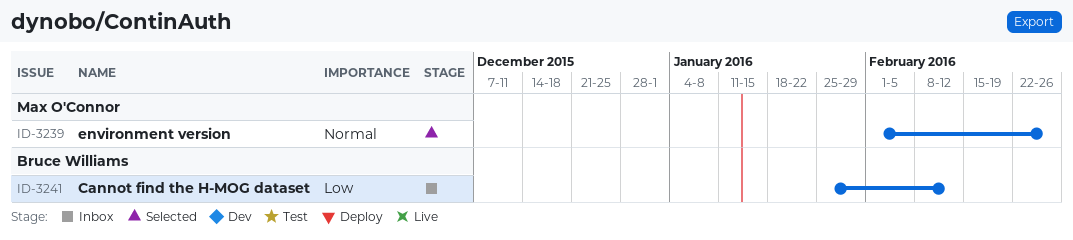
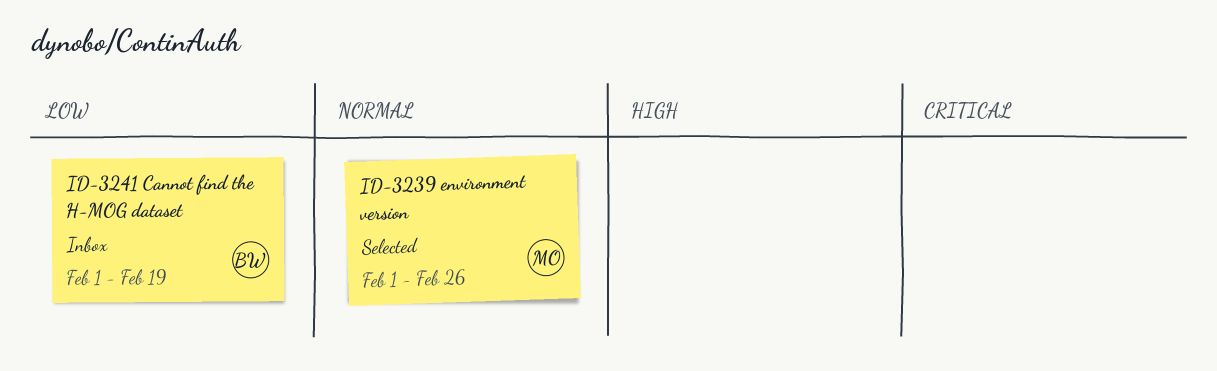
ID-3241, start: Jan 25 -> Feb 1
ID-3241, due: Feb 12 -> Feb 19

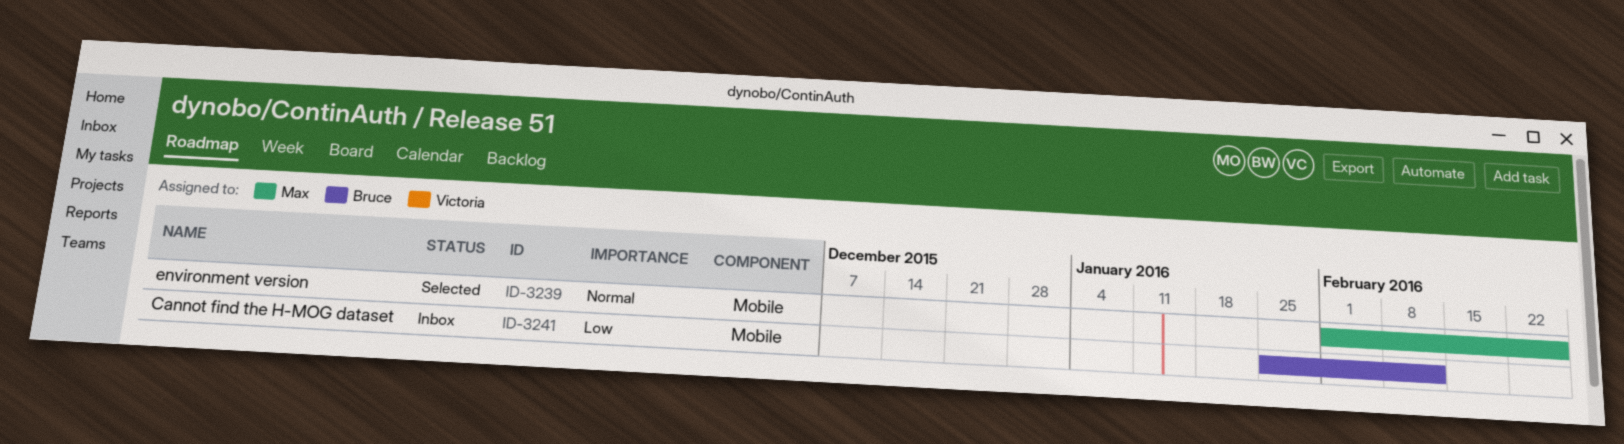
ID-3241, start: Feb 1 -> Jan 25
ID-3241, due: Feb 19 -> Feb 12

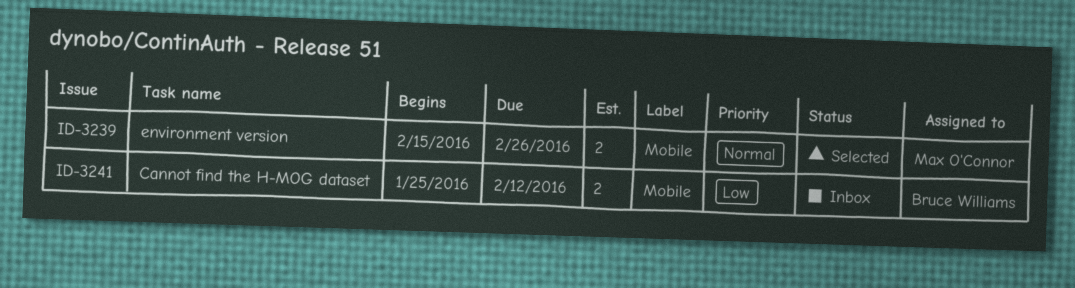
ID-3239, start: Feb 1 -> Feb 15

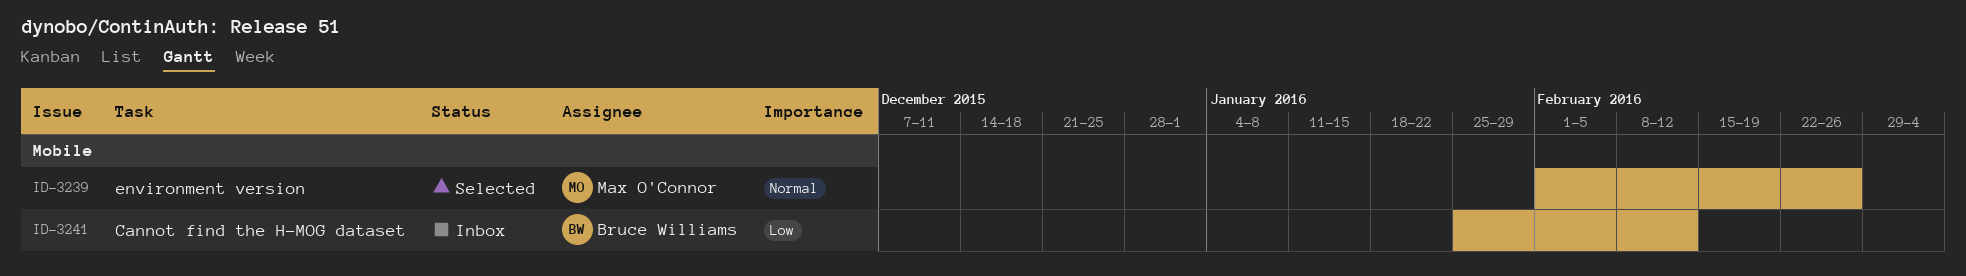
ID-3239, start: Feb 15 -> Feb 1

